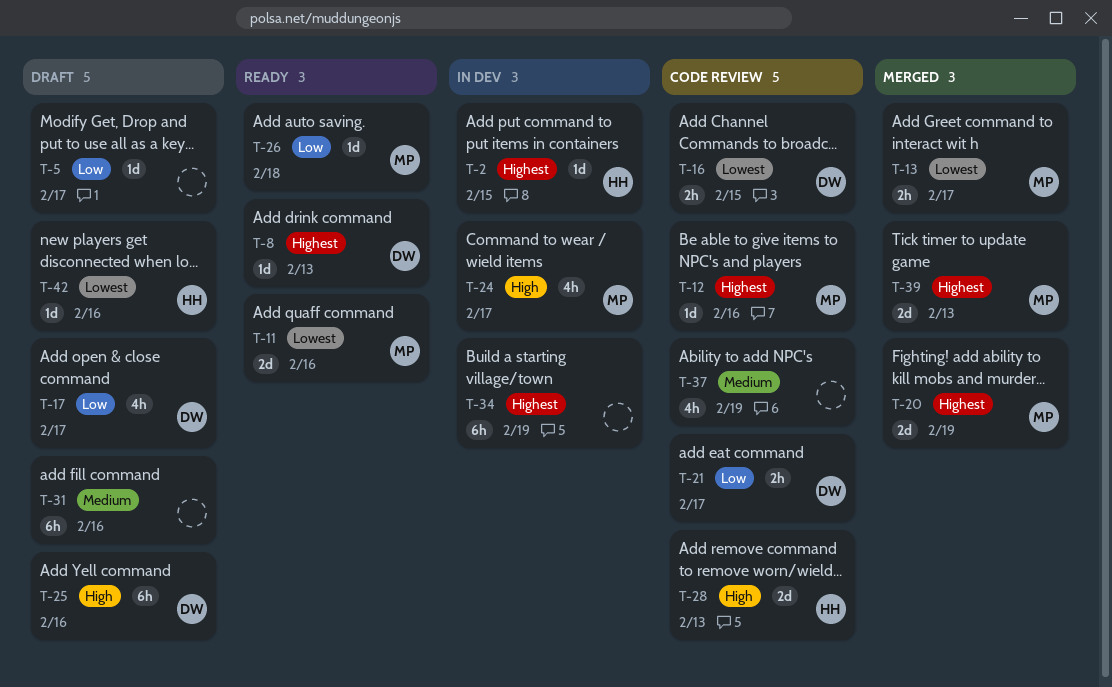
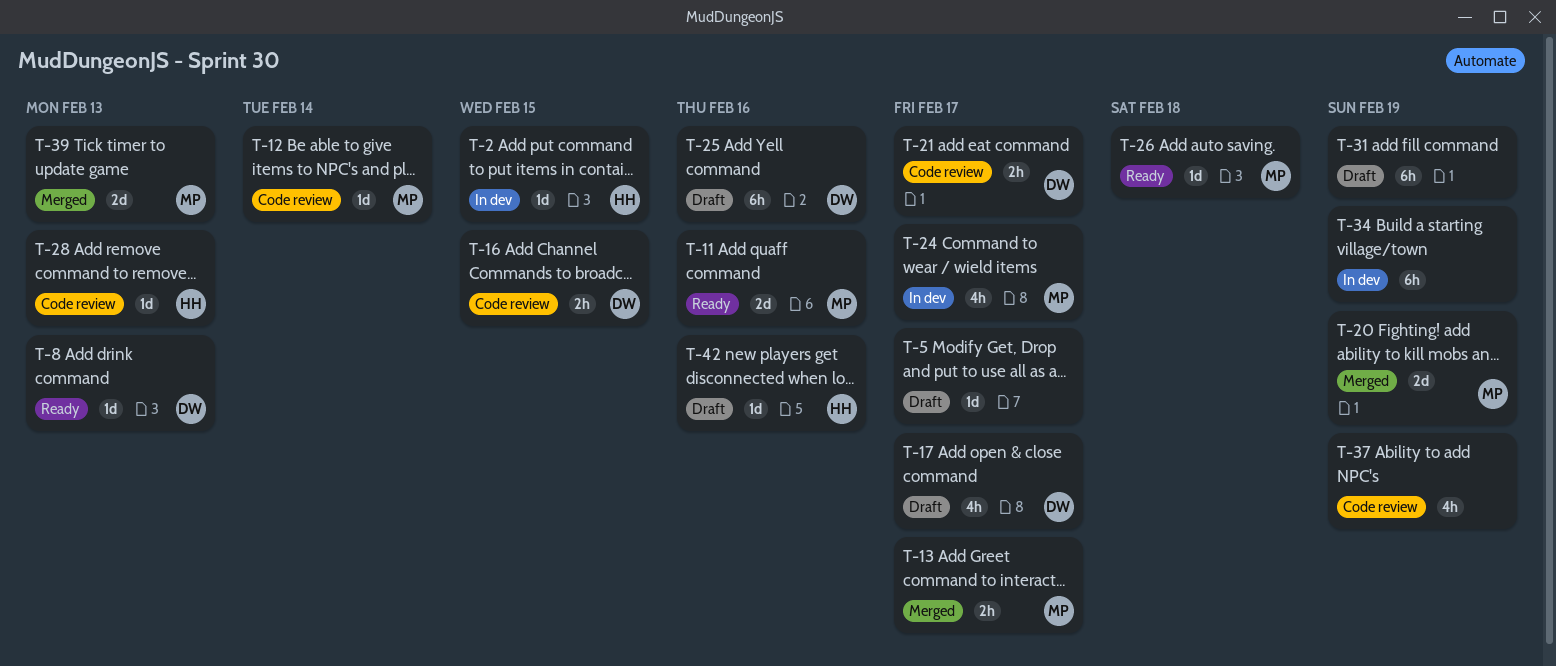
T-12, due: Feb 16 -> Feb 14
T-28, estimate: 2d -> 1d
T-31, due: Feb 16 -> Feb 19

